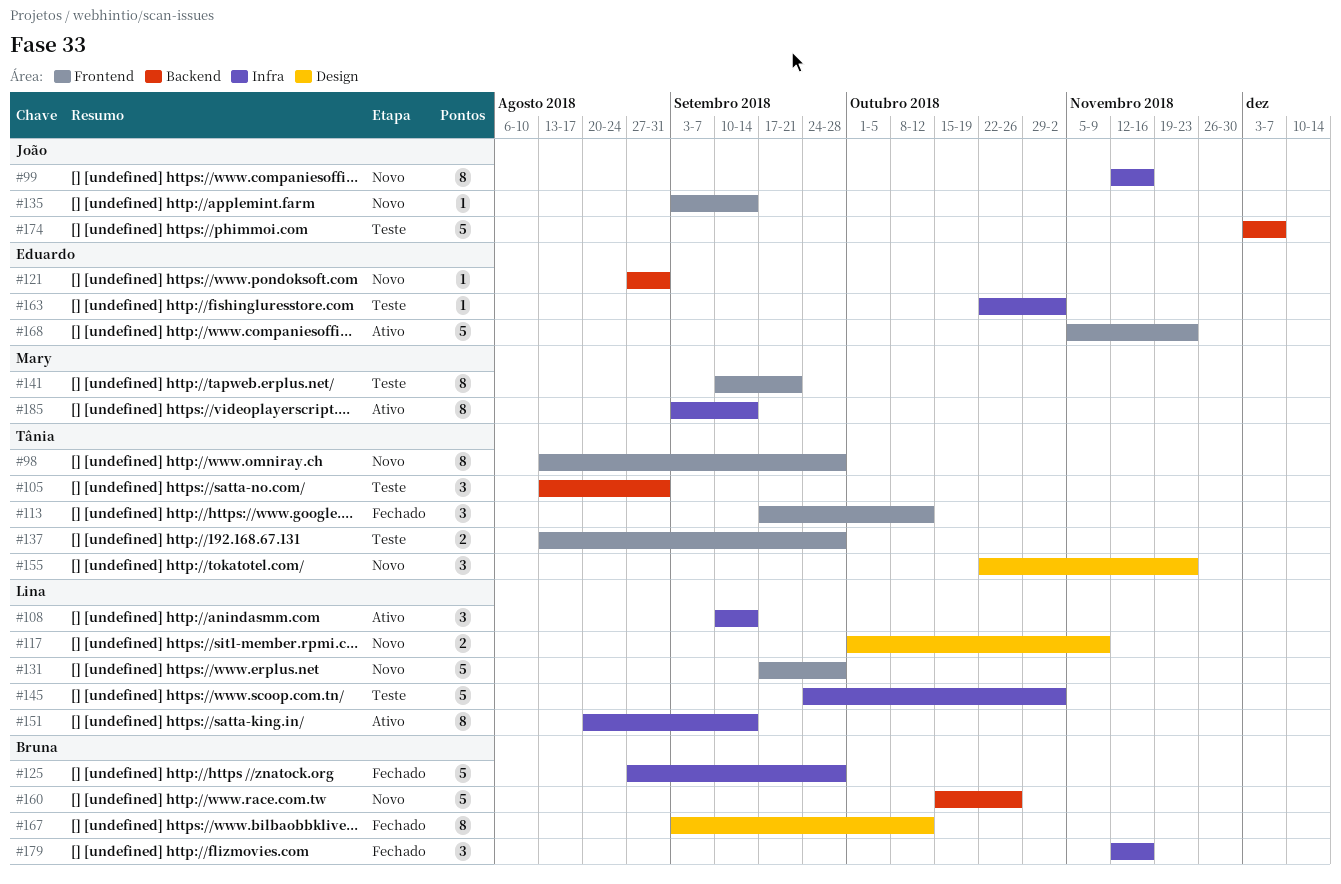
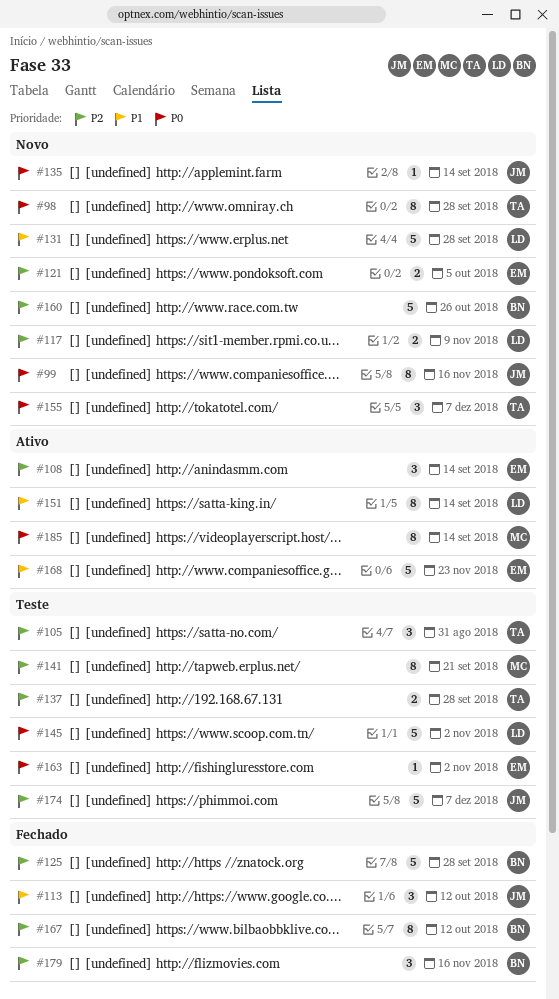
#108, owner: Lina -> Eduardo
#113, owner: Tânia -> João
#121, estimate: 1 -> 2
#121, due: Aug 31 -> Oct 5
#155, due: Nov 23 -> Dec 7

